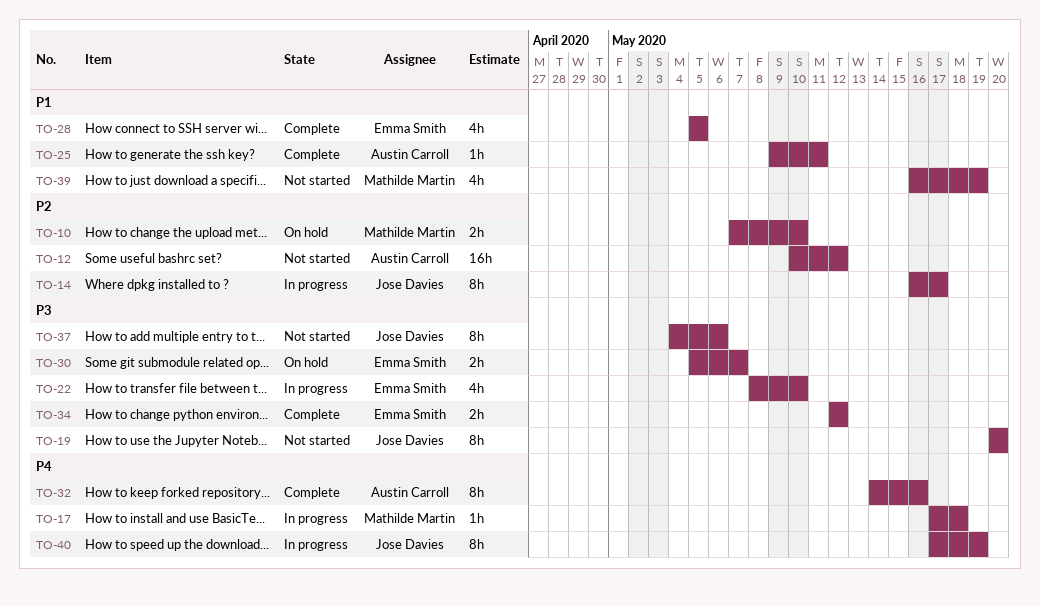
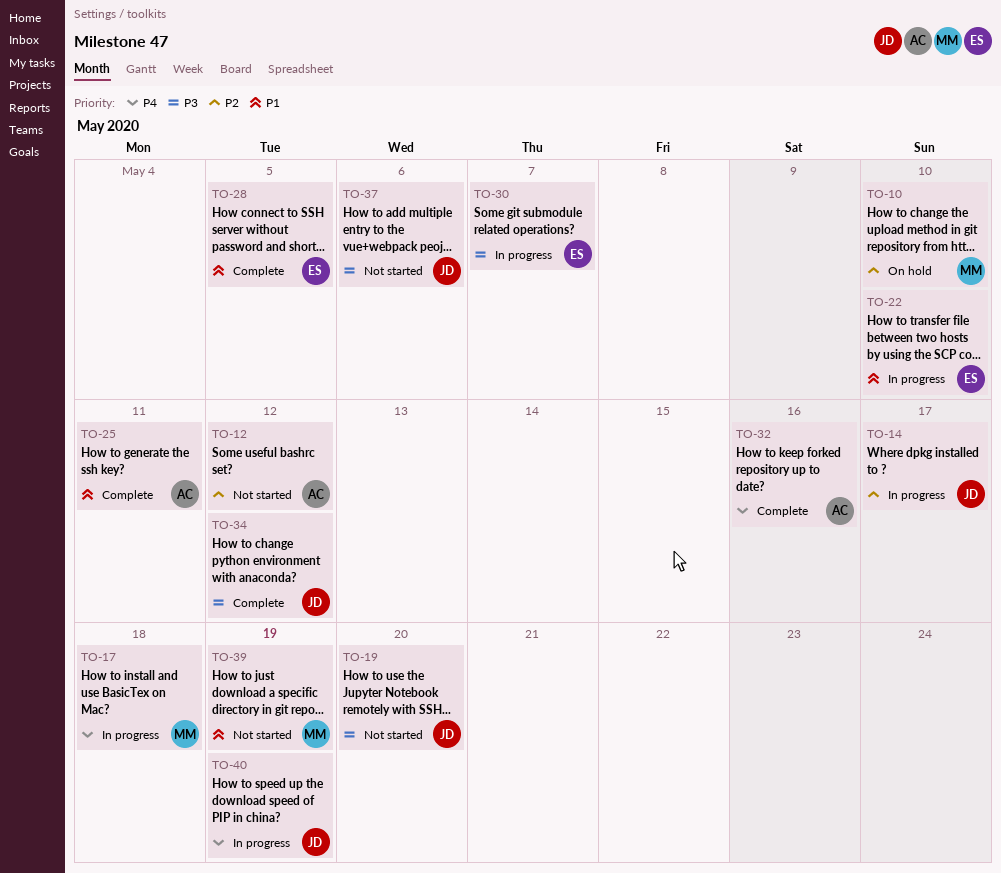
TO-22, priority: P3 -> P1
TO-30, status: On hold -> In progress
TO-34, owner: Emma Smith -> Jose Davies

